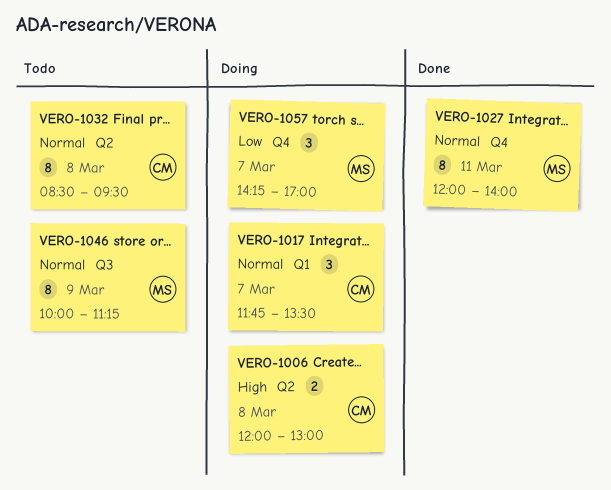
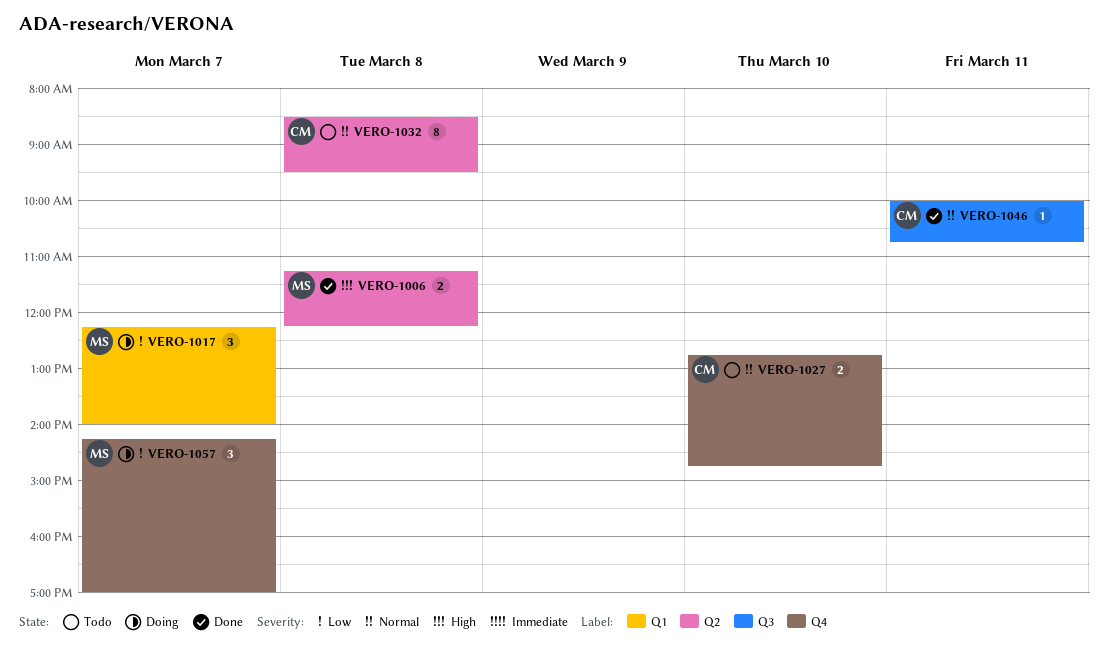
VERO-1006, status: Doing -> Done
VERO-1006, owner: CM -> MS
VERO-1006, begins: 12:00 -> 11:15
VERO-1006, ends: 13:00 -> 12:15
VERO-1017, owner: CM -> MS
VERO-1017, priority: Normal -> Low
VERO-1017, begins: 11:45 -> 12:15
VERO-1017, ends: 13:30 -> 14:00
VERO-1027, status: Done -> Todo
VERO-1027, owner: MS -> CM
VERO-1027, estimate: 8 -> 2
VERO-1027, day: Mar 11 -> Mar 10
VERO-1027, begins: 12:00 -> 12:45
VERO-1027, ends: 14:00 -> 14:45
VERO-1046, status: Todo -> Done
VERO-1046, owner: MS -> CM
VERO-1046, estimate: 8 -> 1
VERO-1046, day: Mar 9 -> Mar 11
VERO-1046, ends: 11:15 -> 10:45

